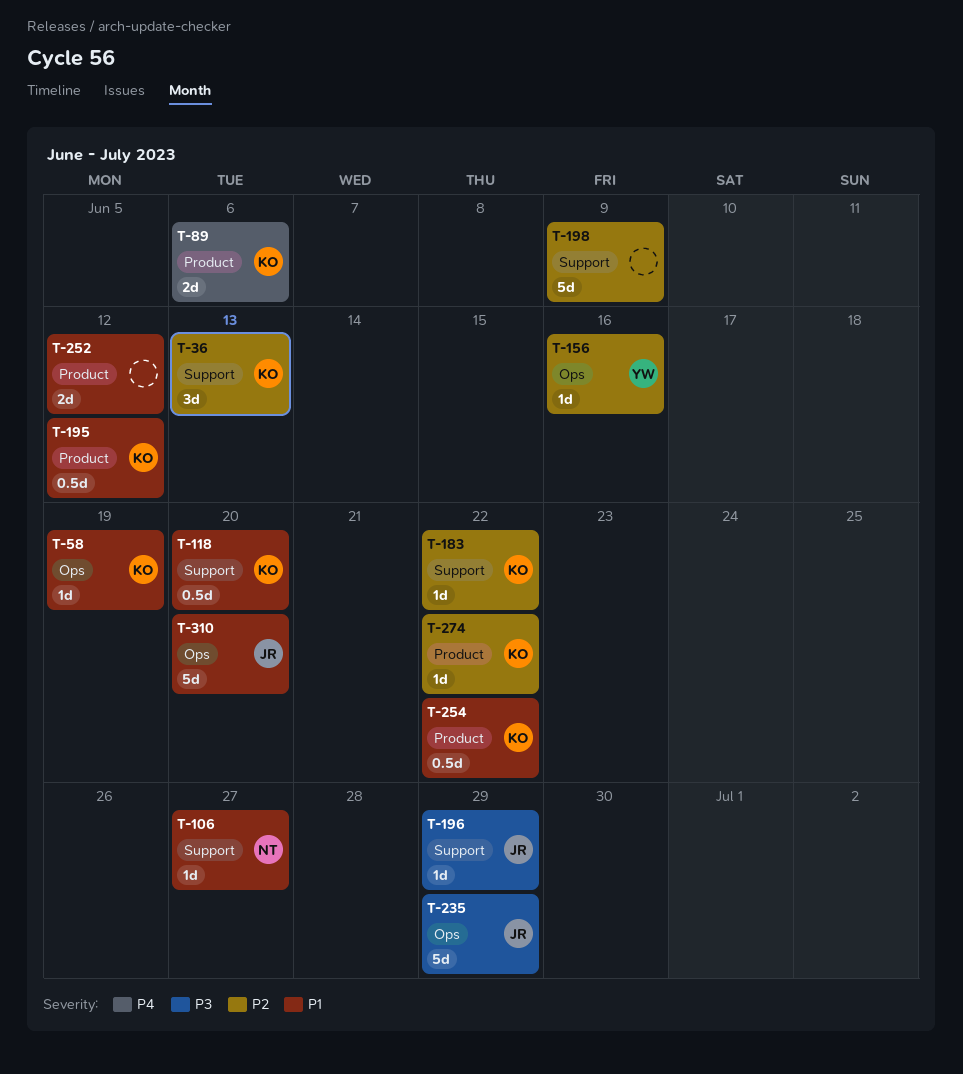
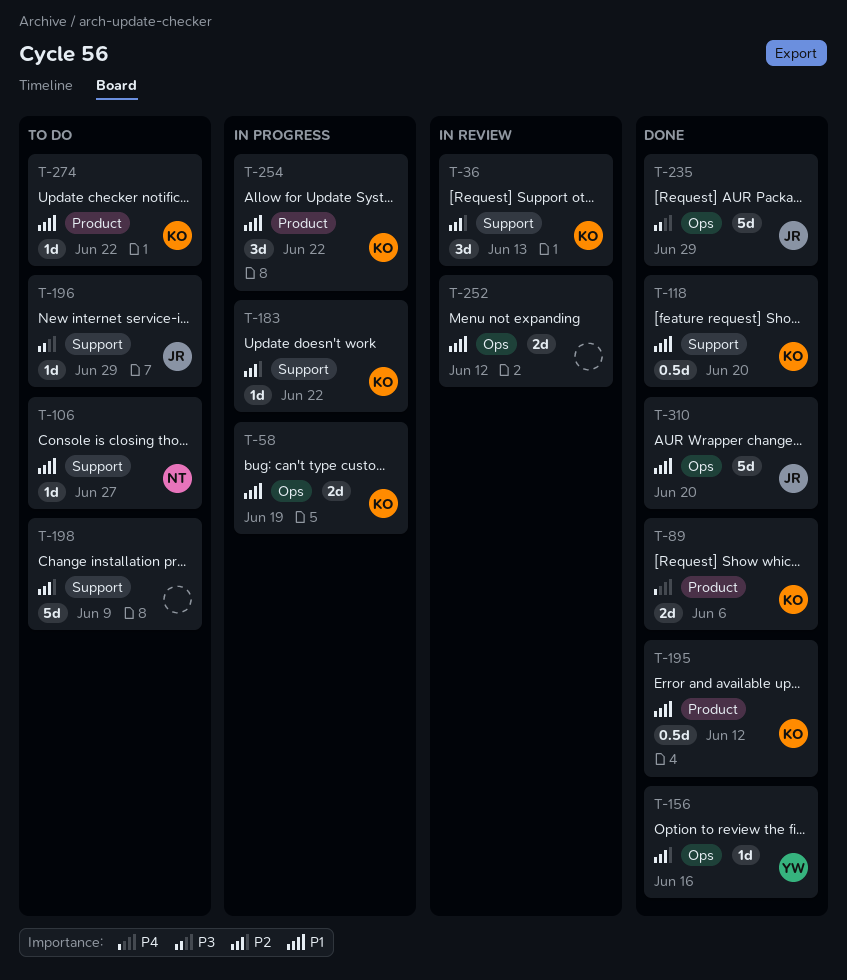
T-58, estimate: 1d -> 2d
T-252, label: Product -> Ops
T-254, estimate: 0.5d -> 3d
T-274, priority: P2 -> P1

